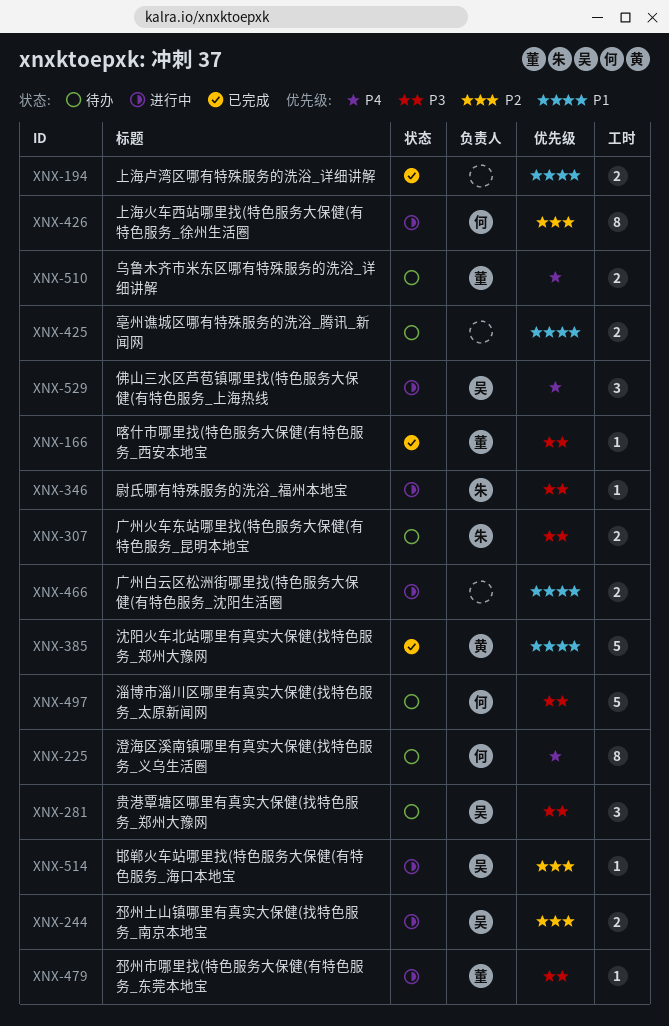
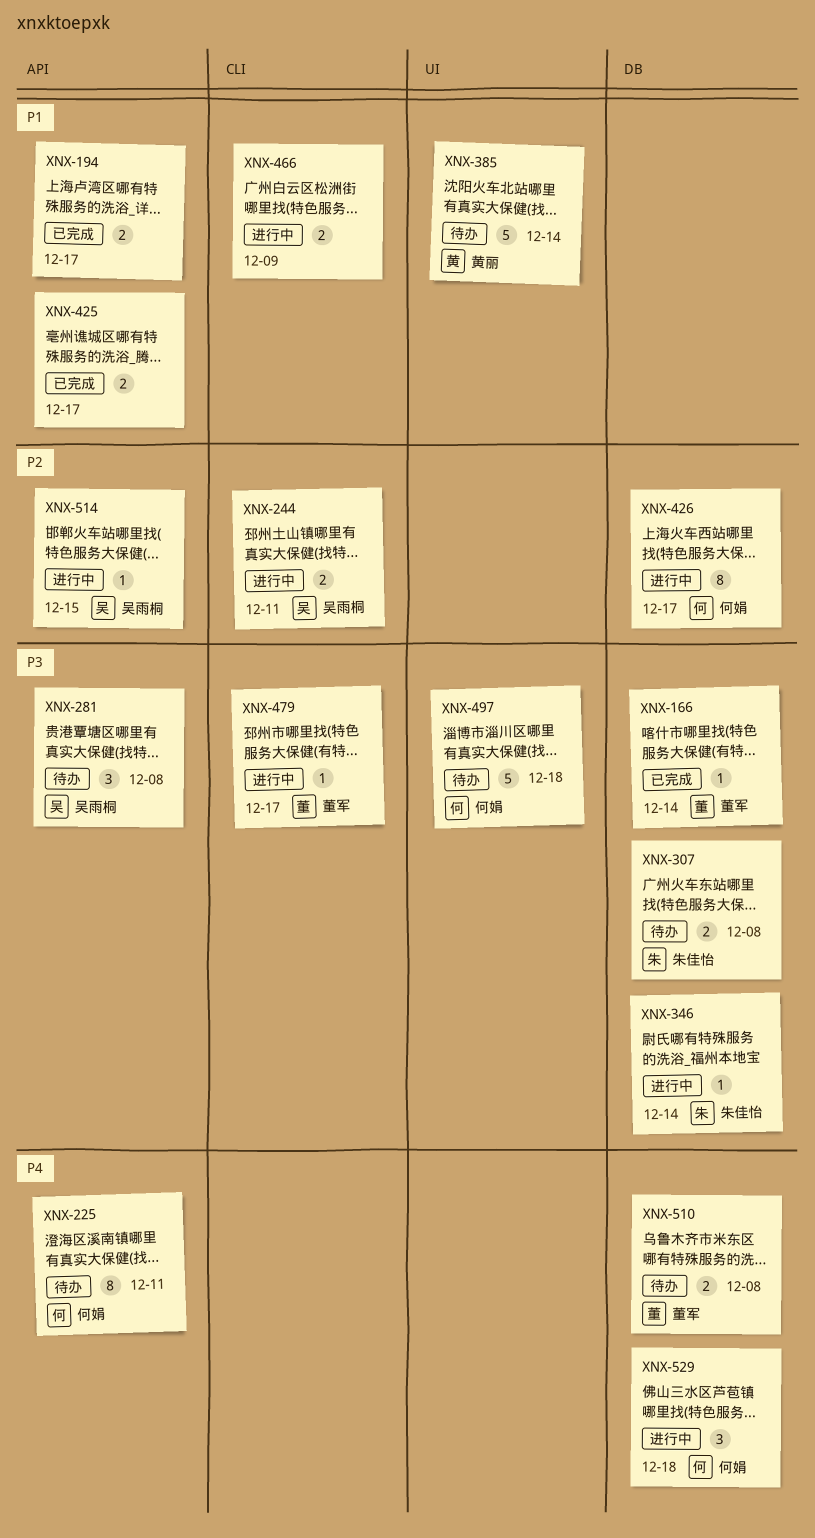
XNX-385, status: 已完成 -> 待办
XNX-425, status: 待办 -> 已完成
XNX-529, owner: 吴雨桐 -> 何娟

